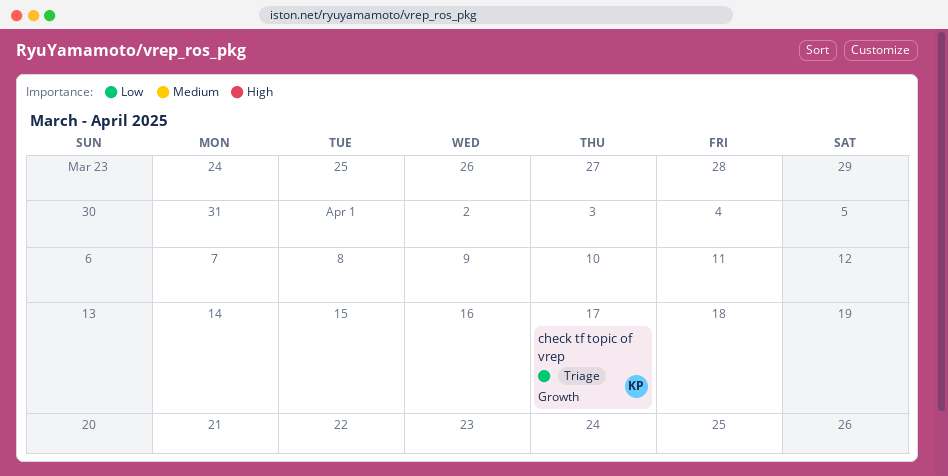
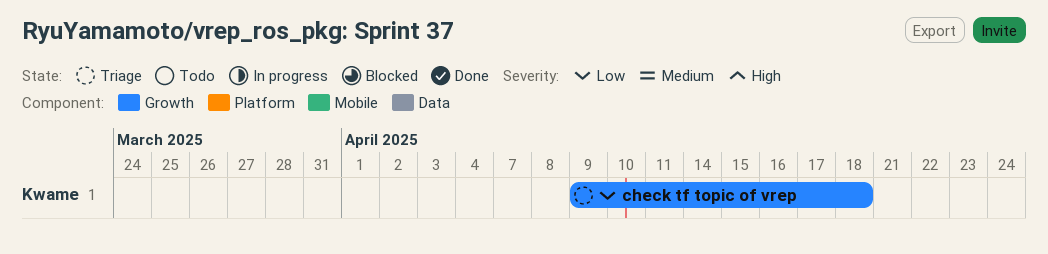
check tf topic of vrep, due: Apr 17 -> Apr 18

